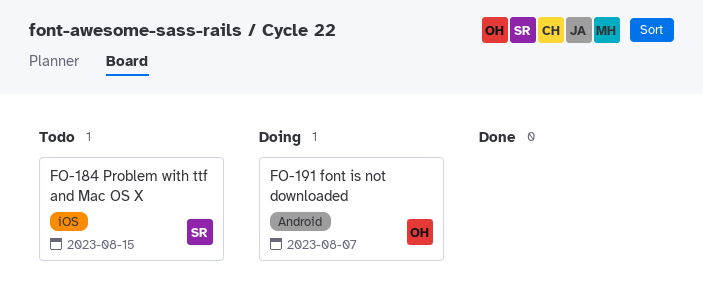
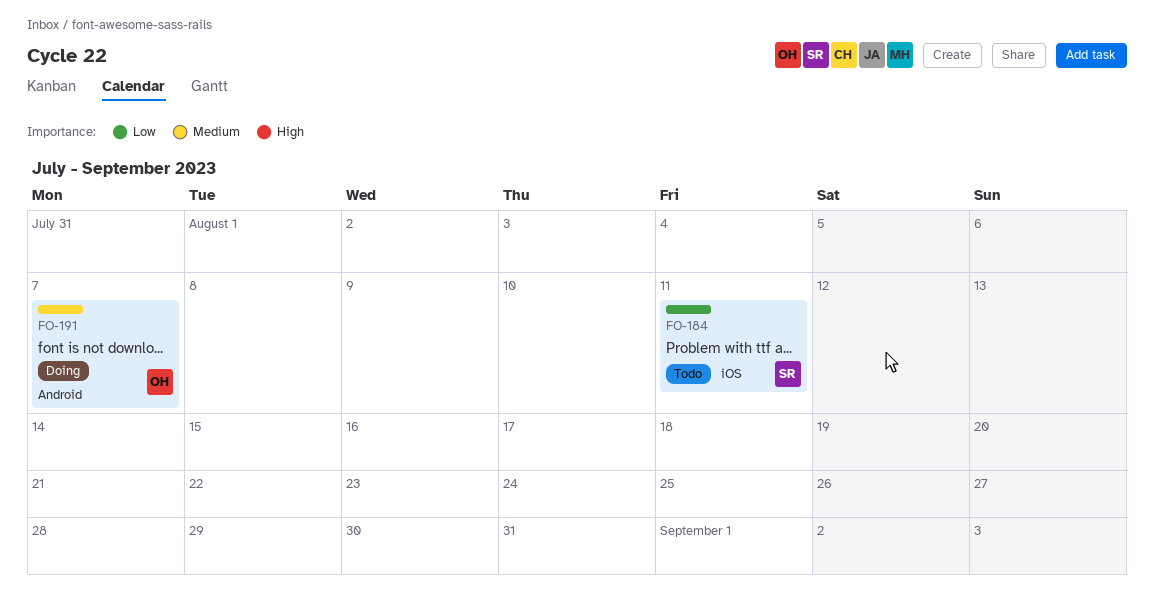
FO-184, due: Aug 15 -> Aug 11

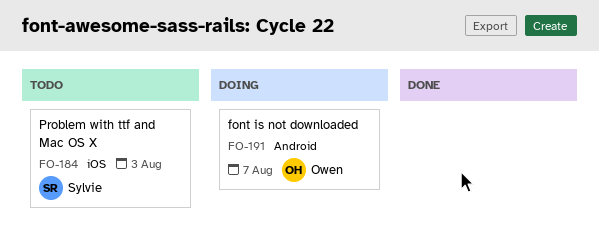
FO-184, due: Aug 11 -> Aug 3

